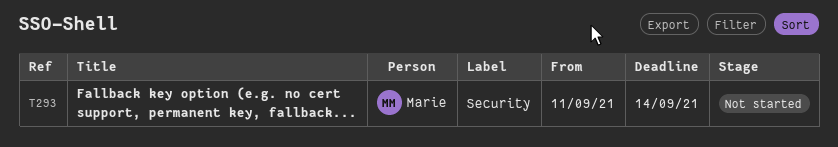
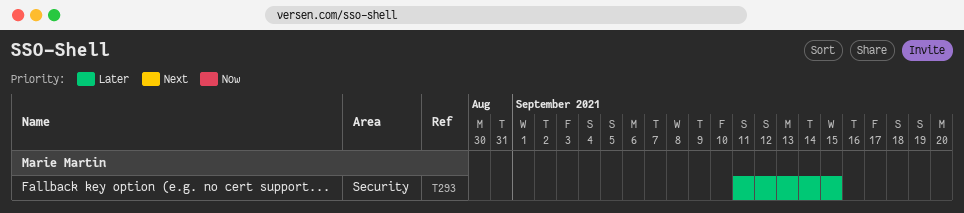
T293, due: Sep 14 -> Sep 15

